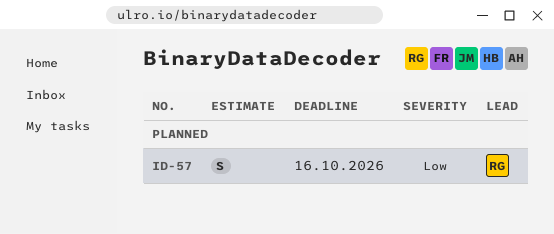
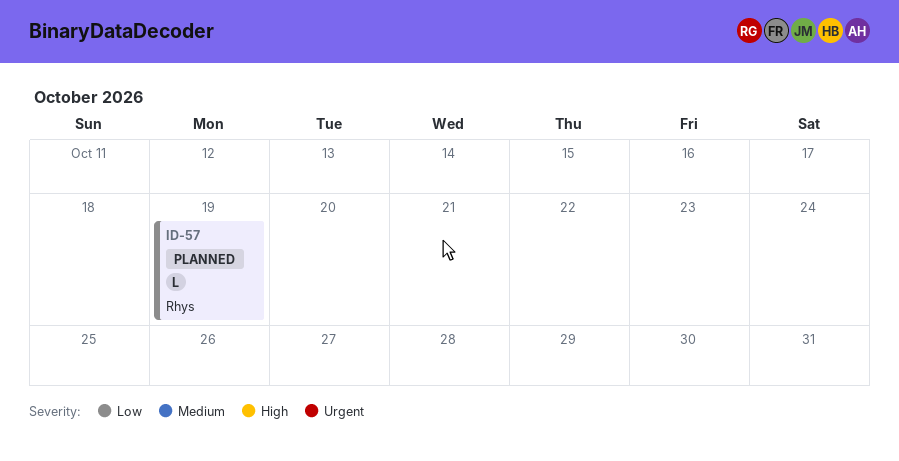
ID-57, estimate: S -> L
ID-57, due: Oct 16 -> Oct 19

